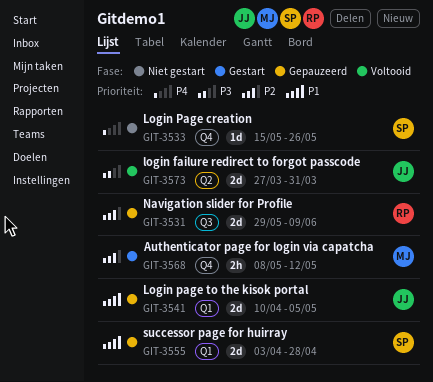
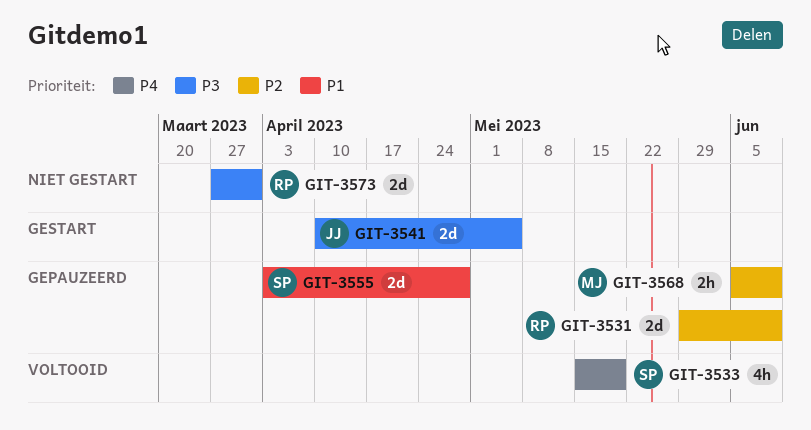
GIT-3533, status: Niet gestart -> Voltooid
GIT-3533, estimate: 1d -> 4h
GIT-3533, due: May 26 -> May 19
GIT-3541, status: Gepauzeerd -> Gestart
GIT-3541, priority: P1 -> P3
GIT-3568, status: Gestart -> Gepauzeerd
GIT-3568, start: May 8 -> Jun 5
GIT-3568, due: May 12 -> Jun 9
GIT-3573, status: Voltooid -> Niet gestart
GIT-3573, owner: JJ -> RP

